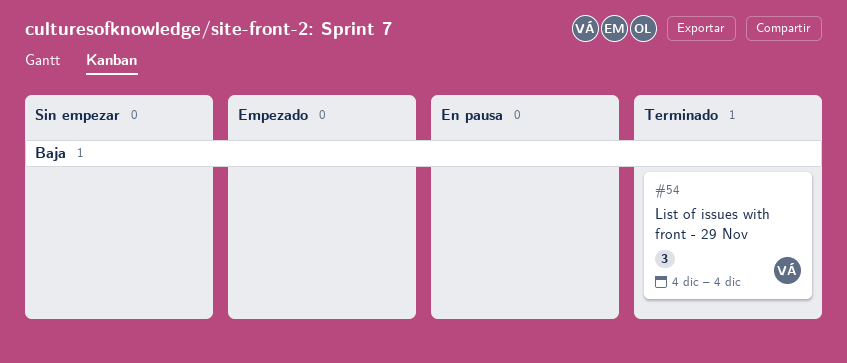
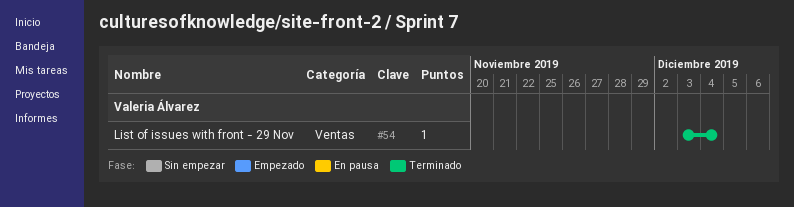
#54, estimate: 3 -> 1
#54, start: Dec 4 -> Dec 3

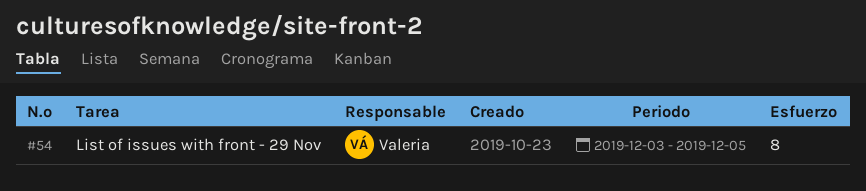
#54, estimate: 1 -> 8
#54, due: Dec 4 -> Dec 5

